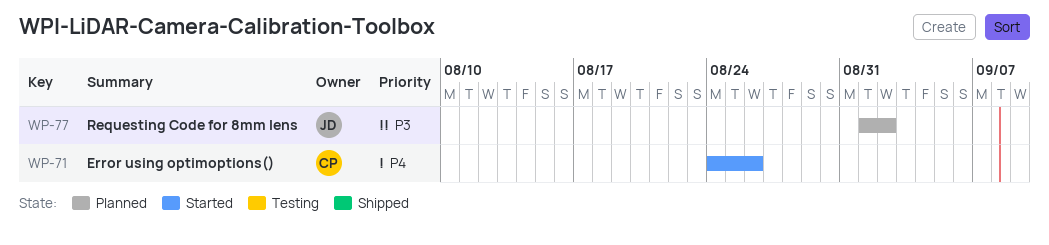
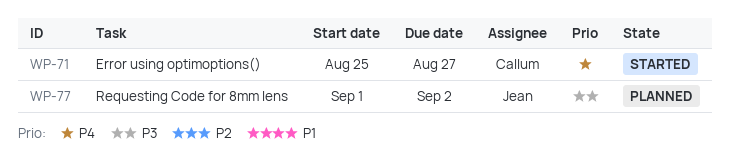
WP-71, start: Aug 24 -> Aug 25
WP-71, due: Aug 26 -> Aug 27

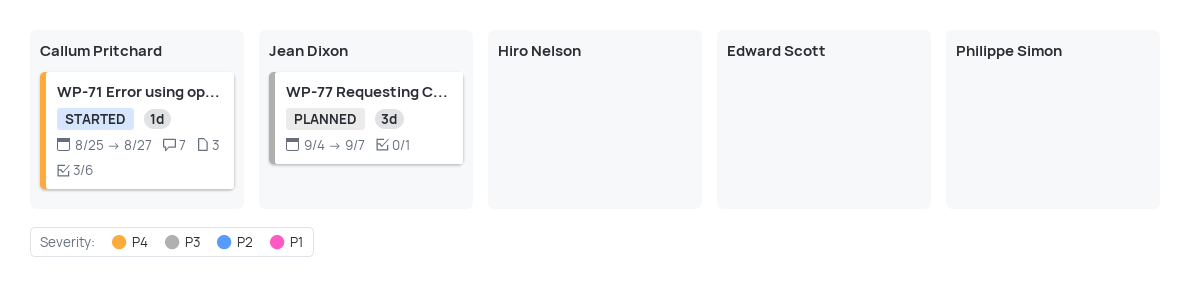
WP-77, start: Sep 1 -> Sep 4
WP-77, due: Sep 2 -> Sep 7

